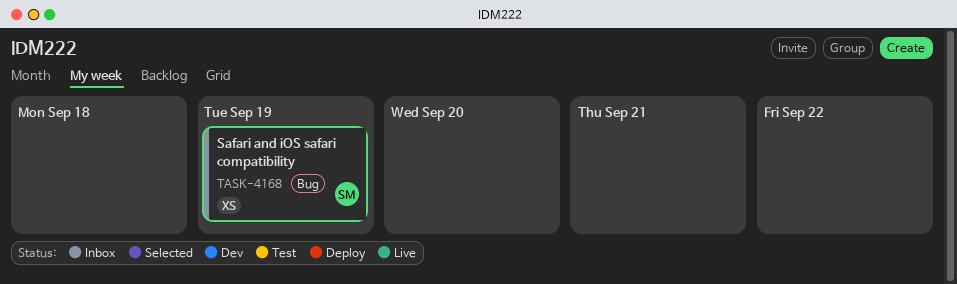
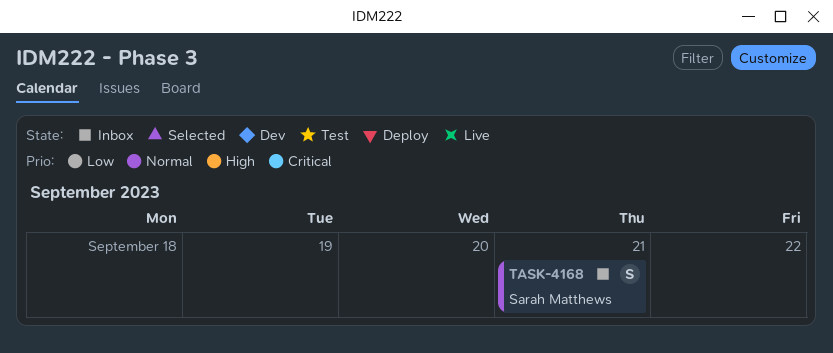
TASK-4168, estimate: XS -> S
TASK-4168, due: Sep 19 -> Sep 21

